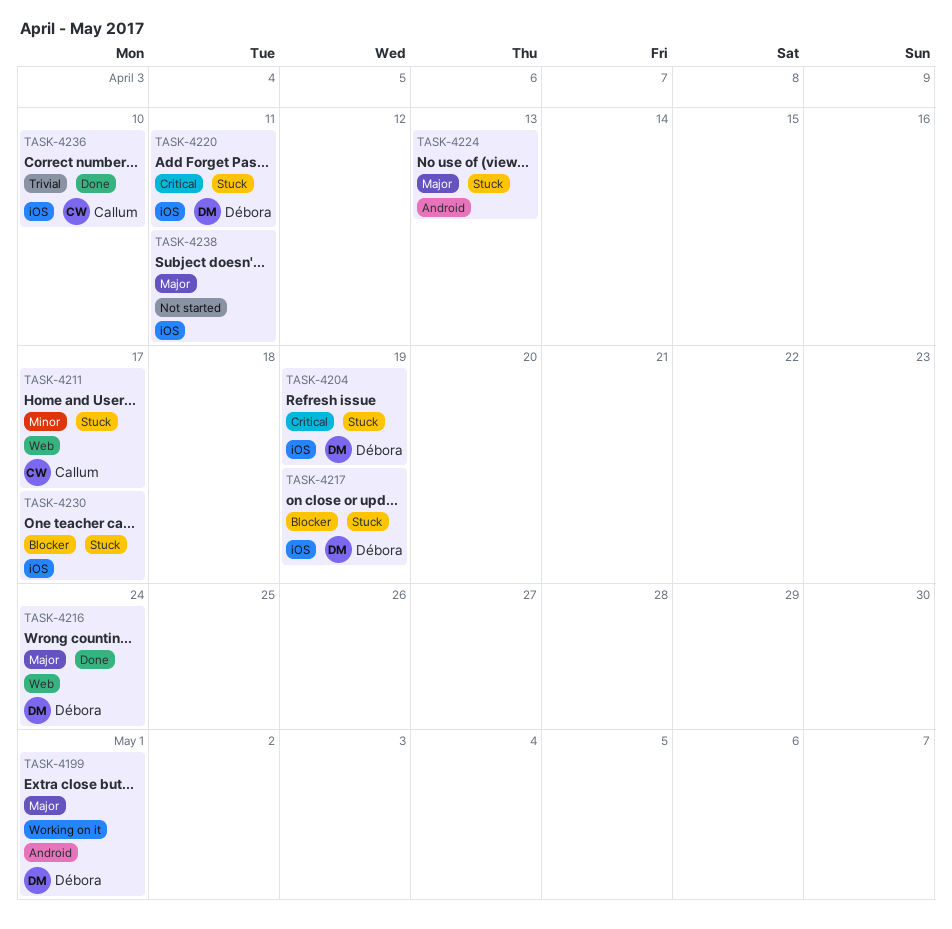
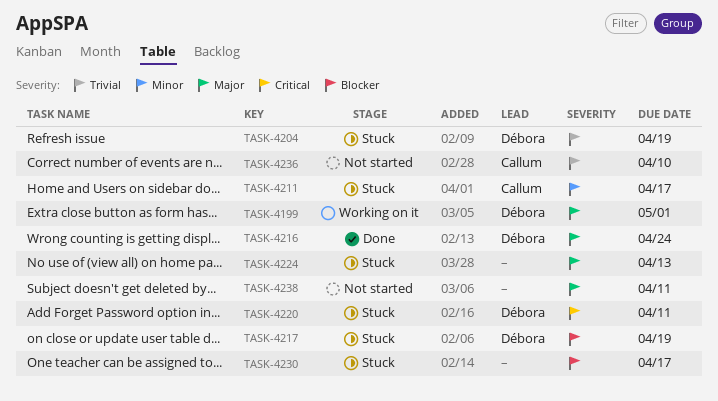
TASK-4204, priority: Critical -> Trivial
TASK-4236, status: Done -> Not started

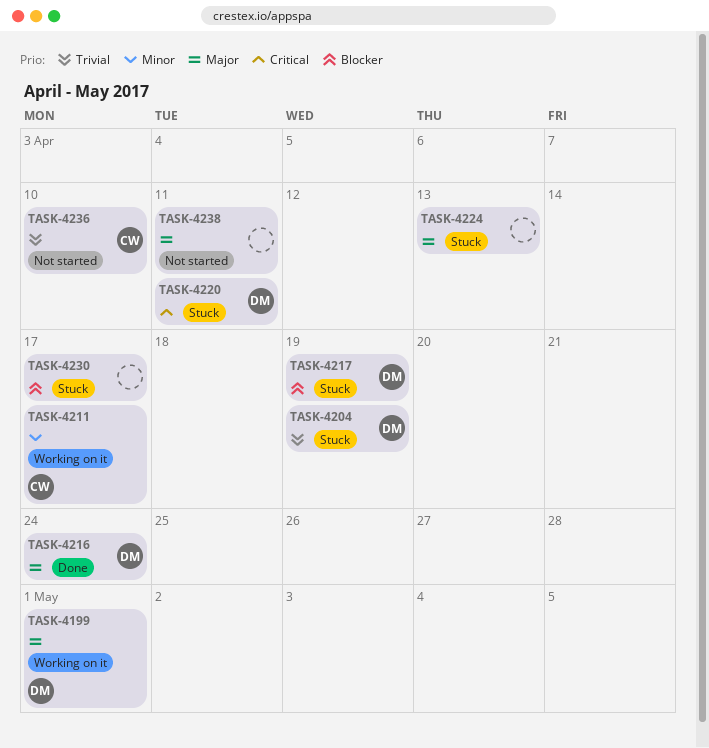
TASK-4211, status: Stuck -> Working on it

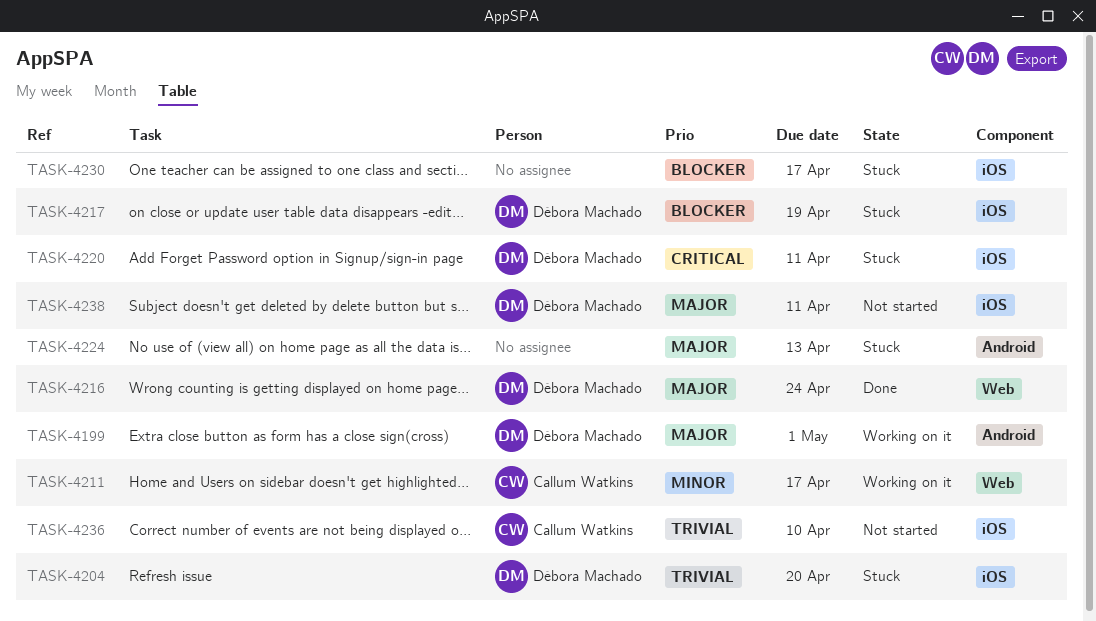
TASK-4204, due: Apr 19 -> Apr 20
TASK-4238, owner: none -> Débora Machado

